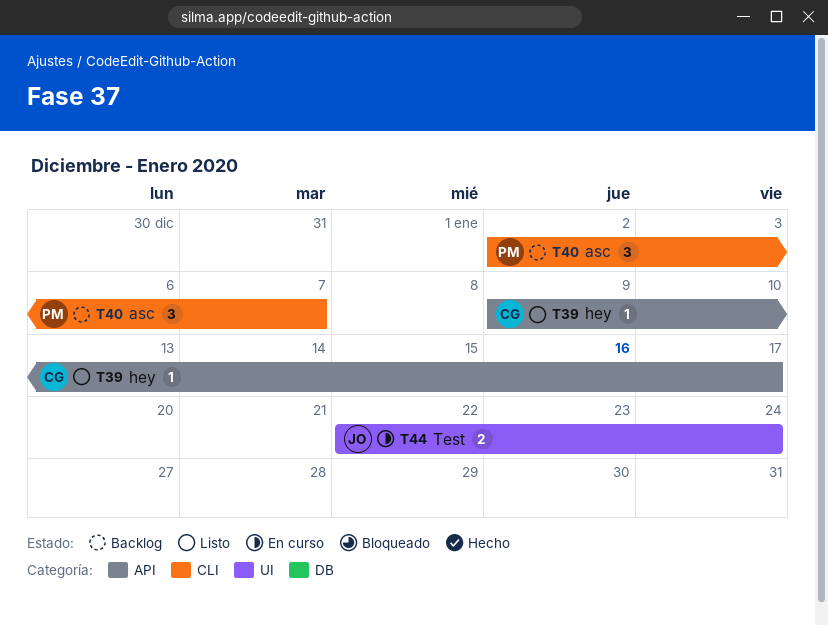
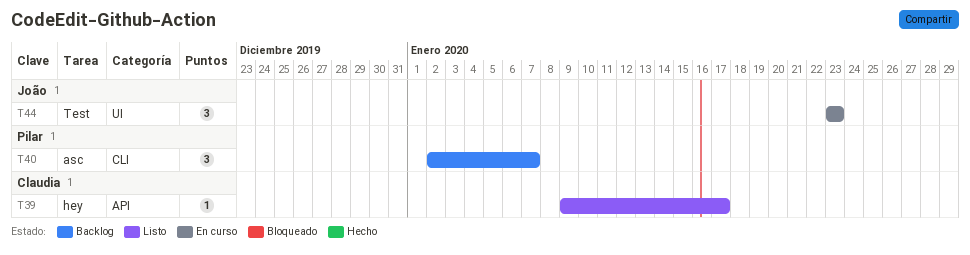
T44, estimate: 2 -> 3
T44, start: Jan 22 -> Jan 23
T44, due: Jan 24 -> Jan 23

